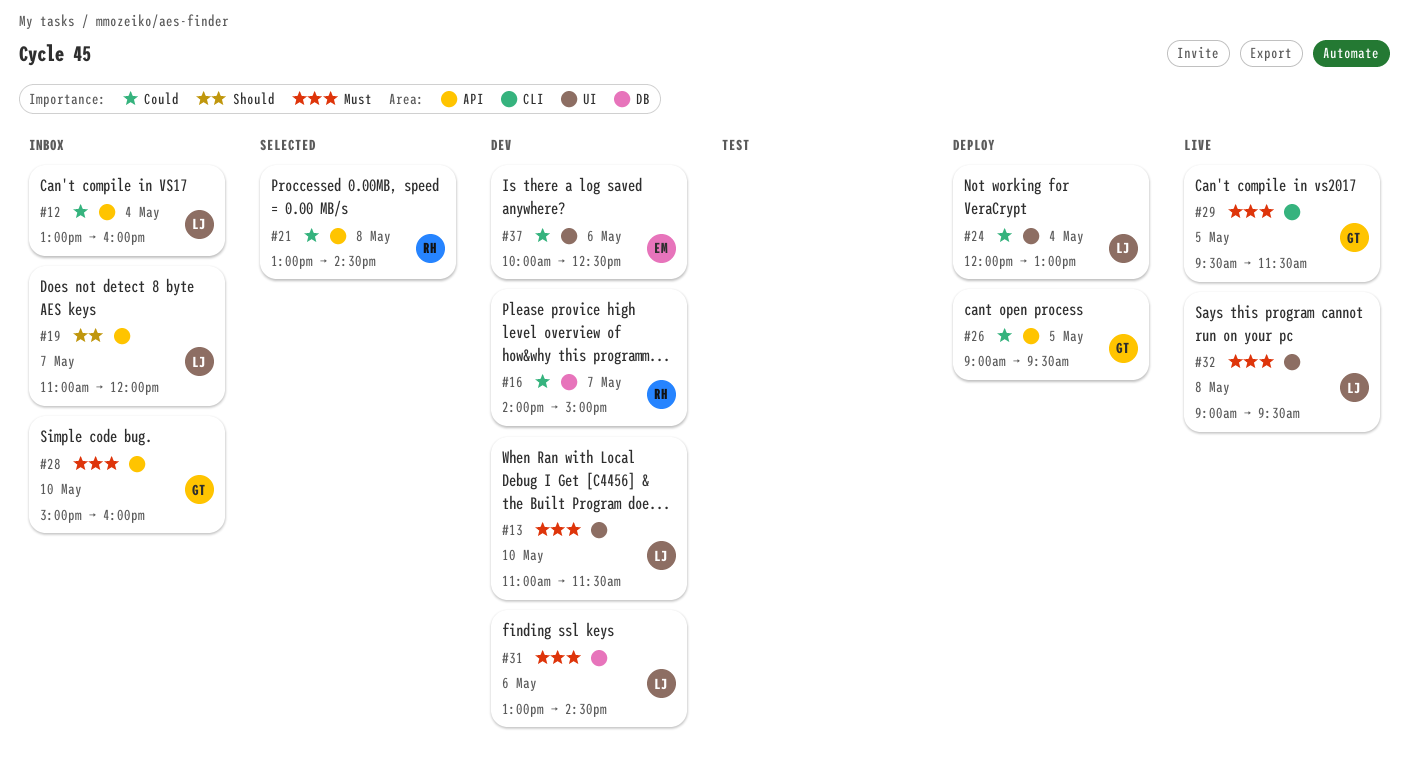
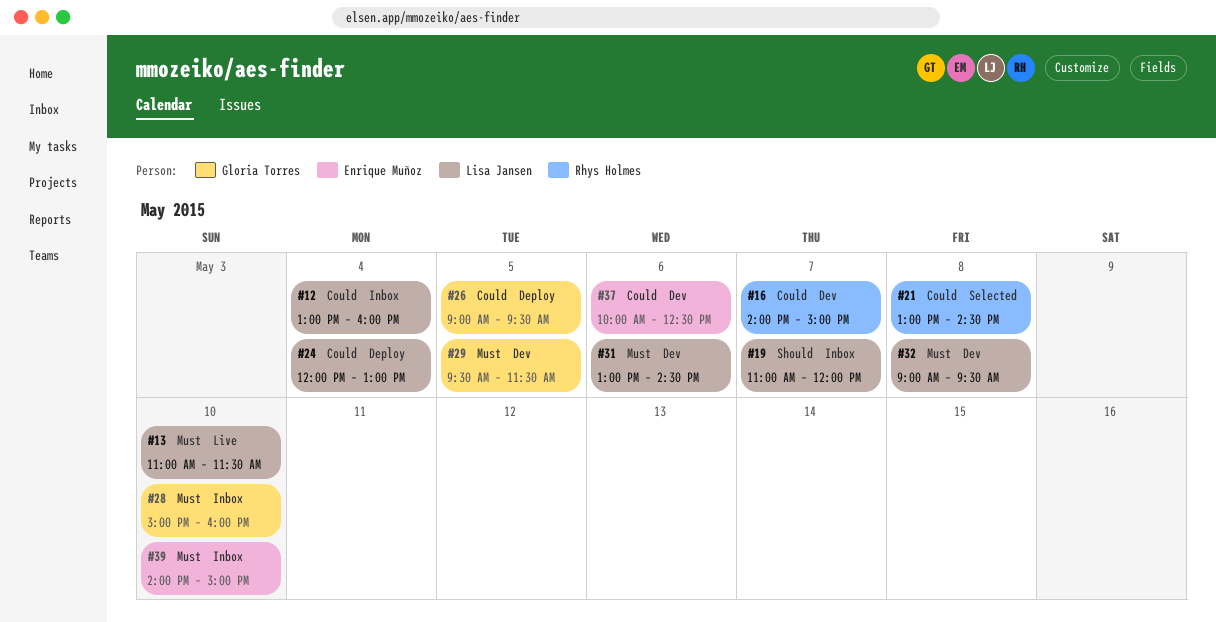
#13, status: Dev -> Live
#29, status: Live -> Dev
#32, status: Live -> Dev
#39: none -> present

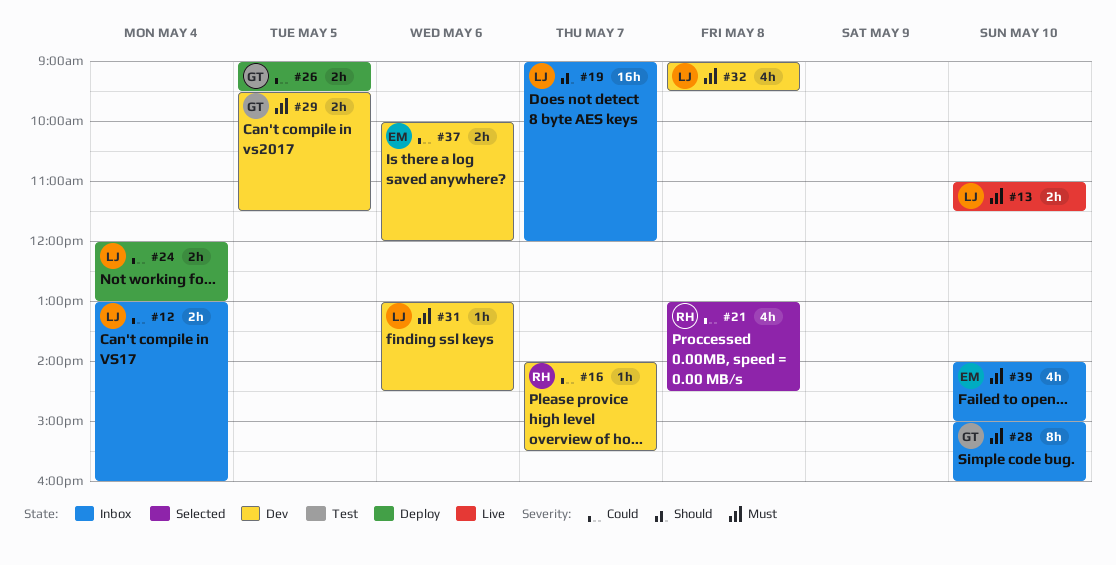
#16, ends: 15:00 -> 15:30
#19, begins: 11:00 -> 09:00
#37, ends: 12:30 -> 12:00

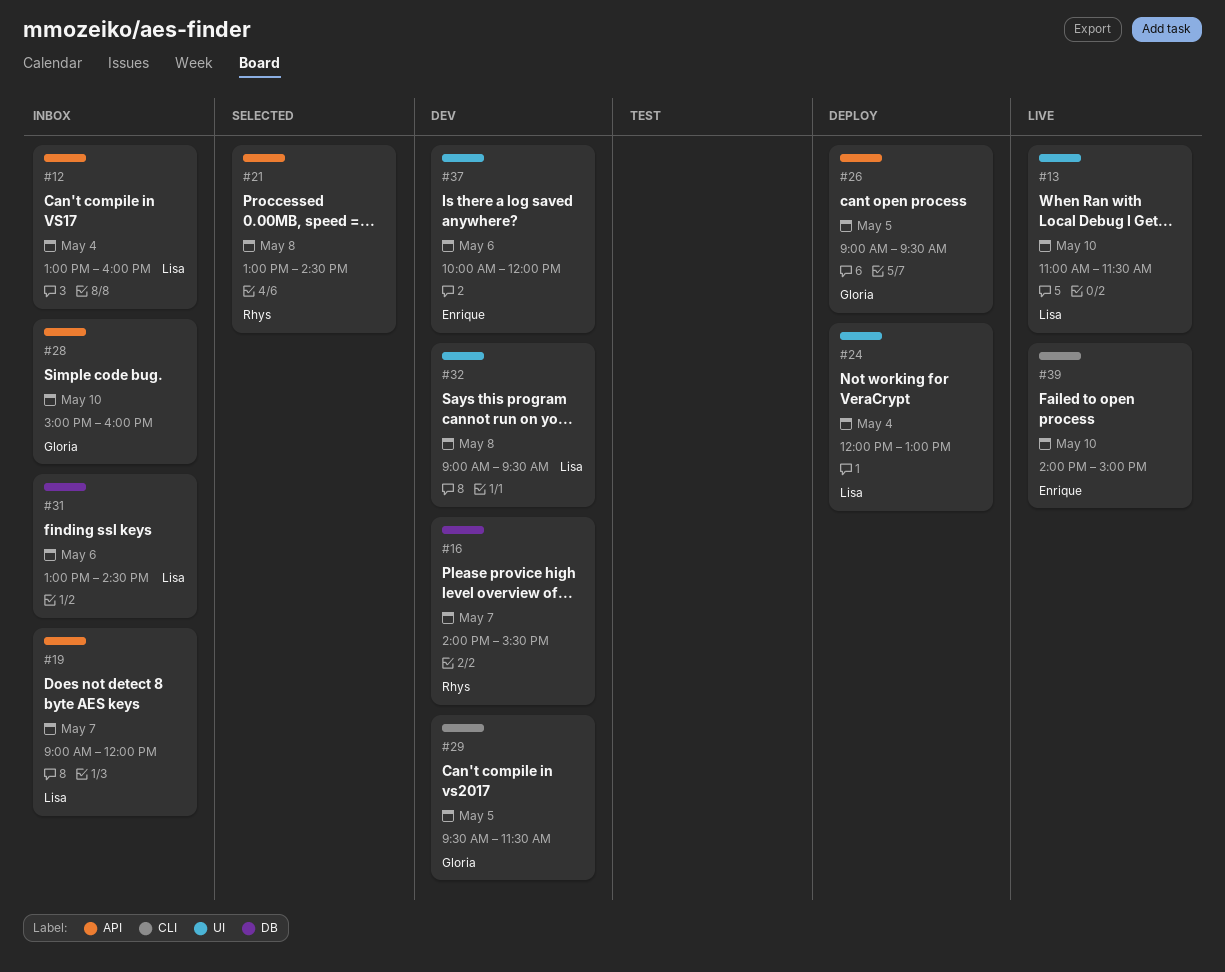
#31, status: Dev -> Inbox
#39, status: Inbox -> Live

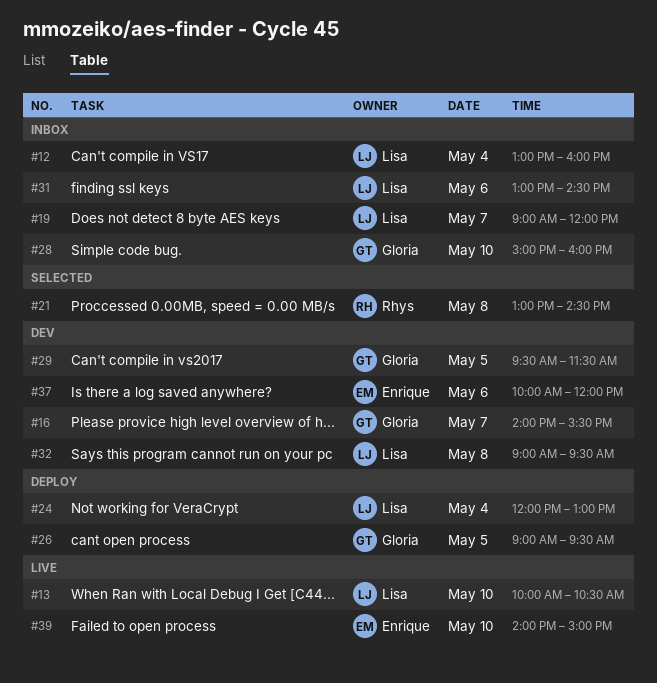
#13, begins: 11:00 -> 10:00
#13, ends: 11:30 -> 10:30
#16, owner: Rhys -> Gloria

